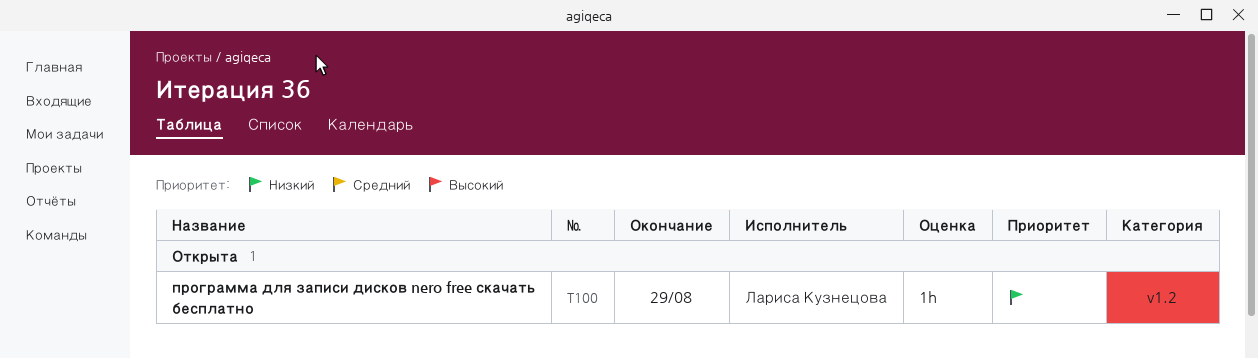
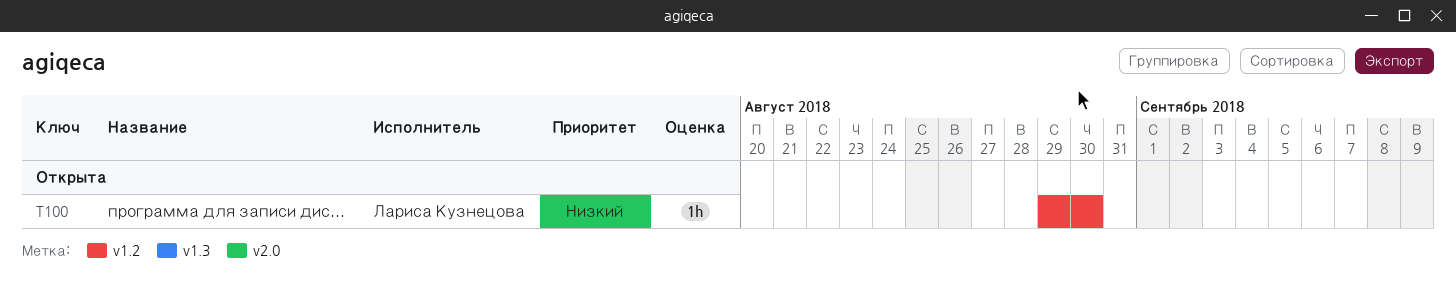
T100, due: Aug 29 -> Aug 30

